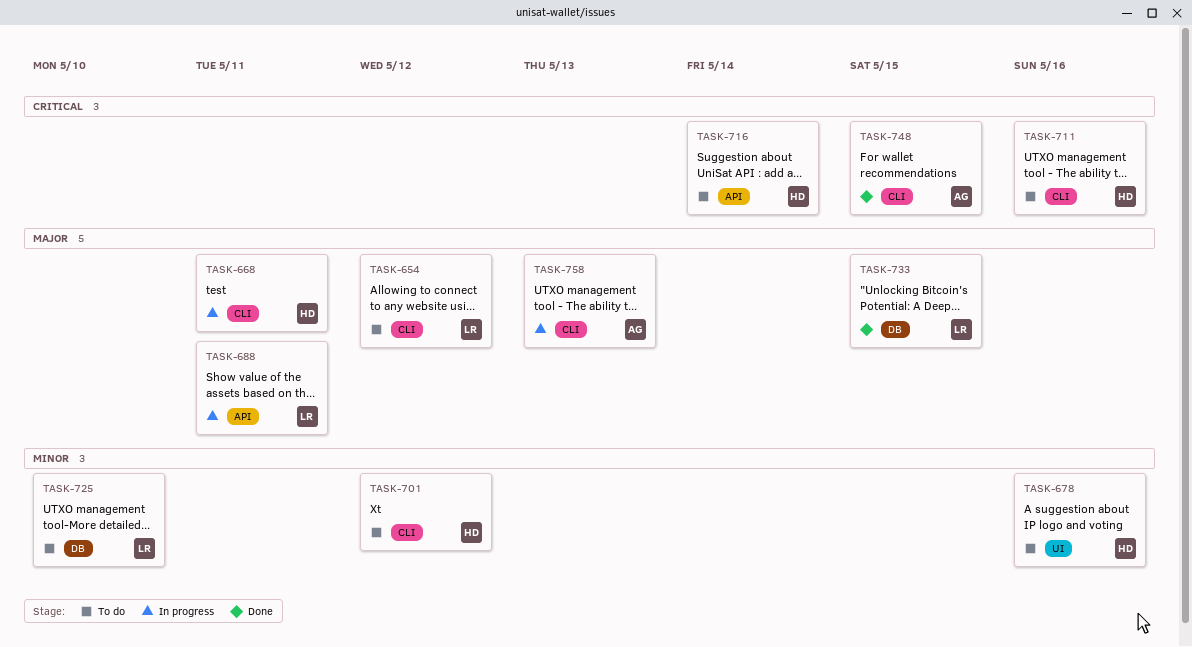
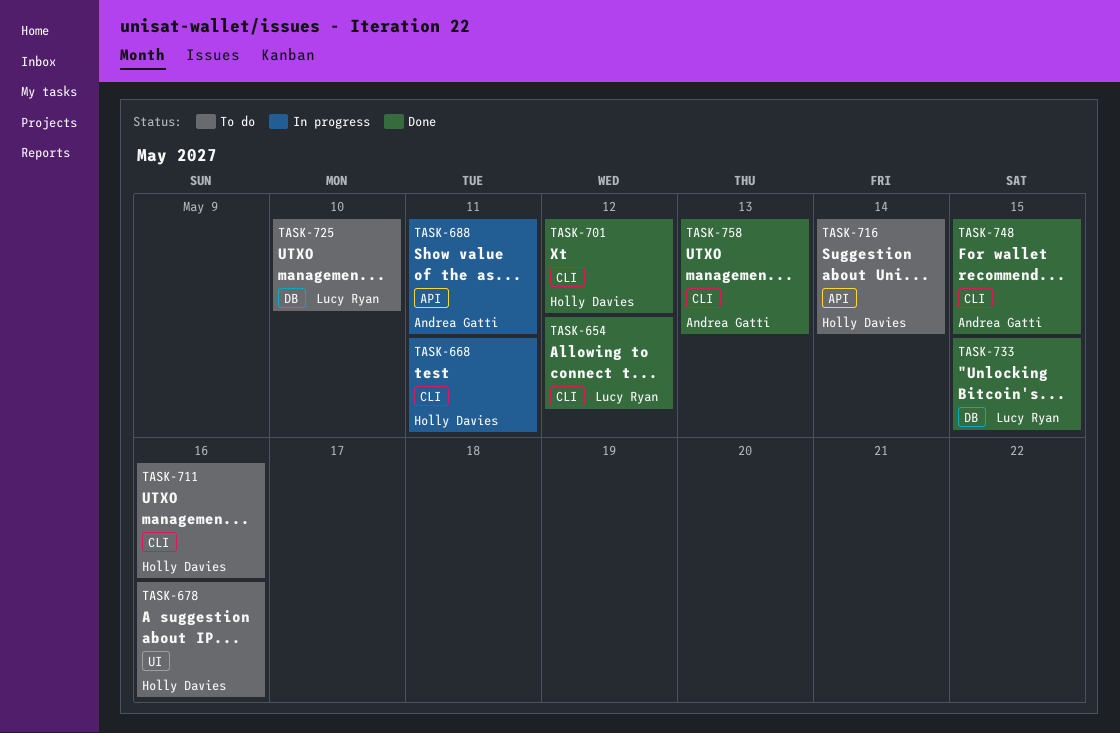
TASK-654, status: To do -> Done
TASK-688, owner: Lucy Ryan -> Andrea Gatti
TASK-701, status: To do -> Done
TASK-758, status: In progress -> Done

